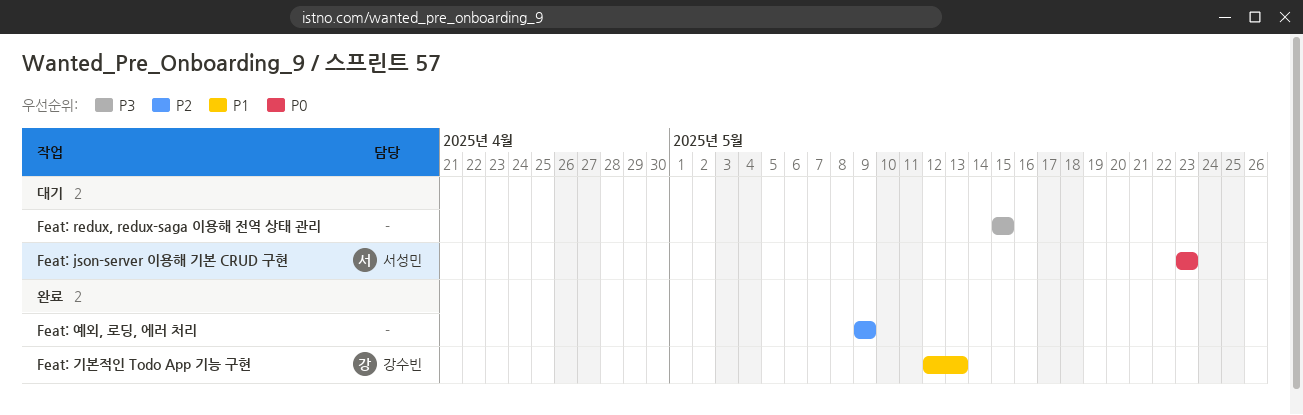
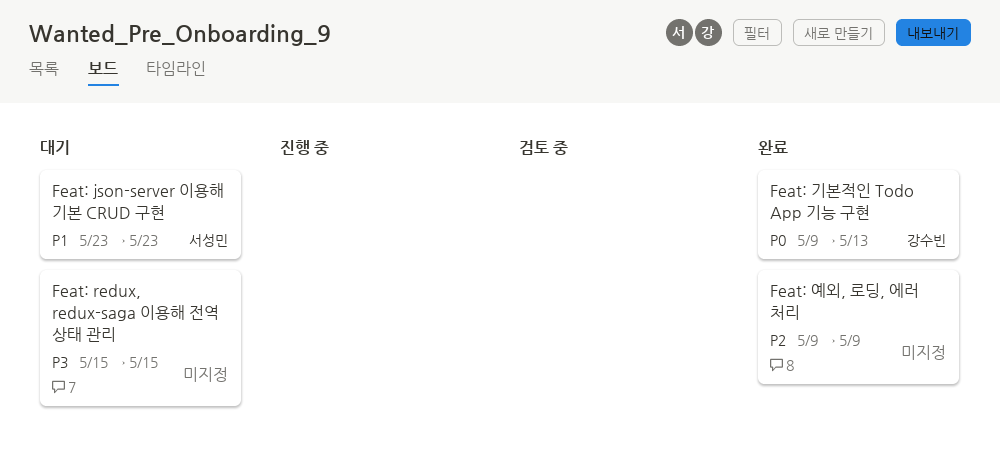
Feat: json-server 이용해 기본 CRUD 구현, priority: P0 -> P1
Feat: 기본적인 Todo App 기능 구현, priority: P1 -> P0
Feat: 기본적인 Todo App 기능 구현, start: May 12 -> May 9

